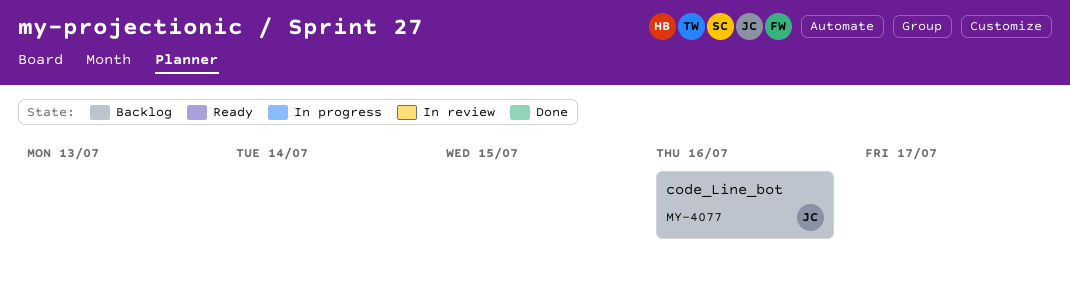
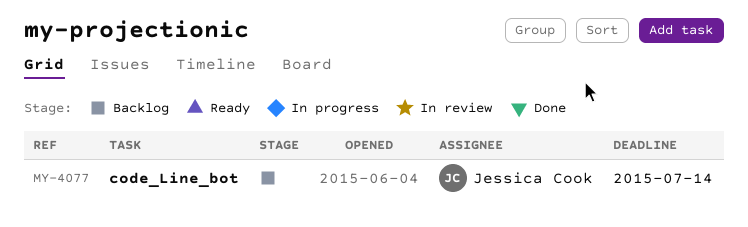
MY-4077, due: Jul 16 -> Jul 14

